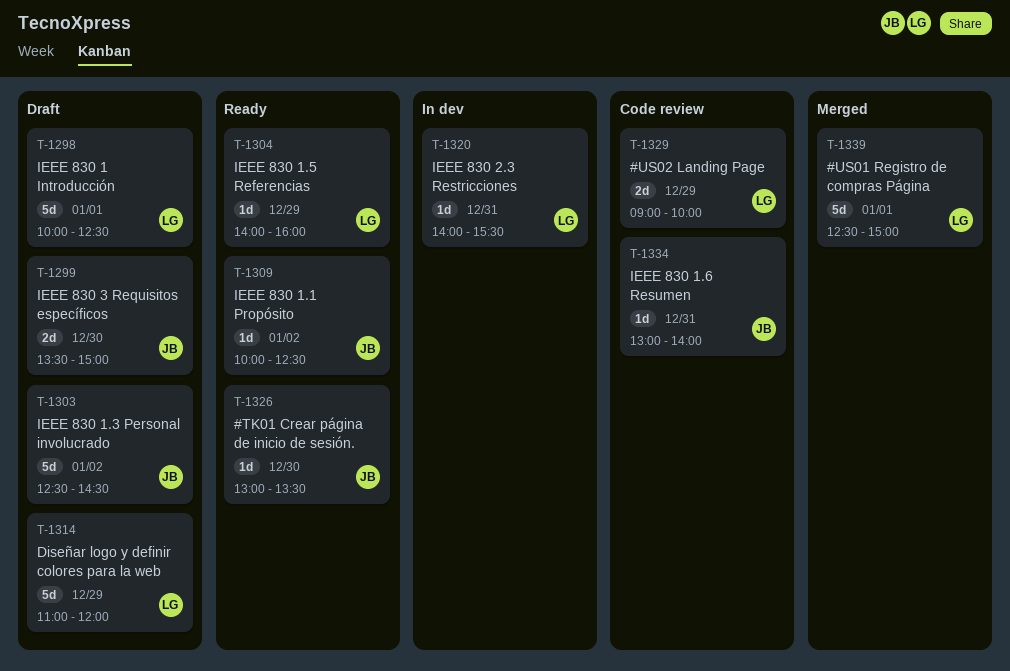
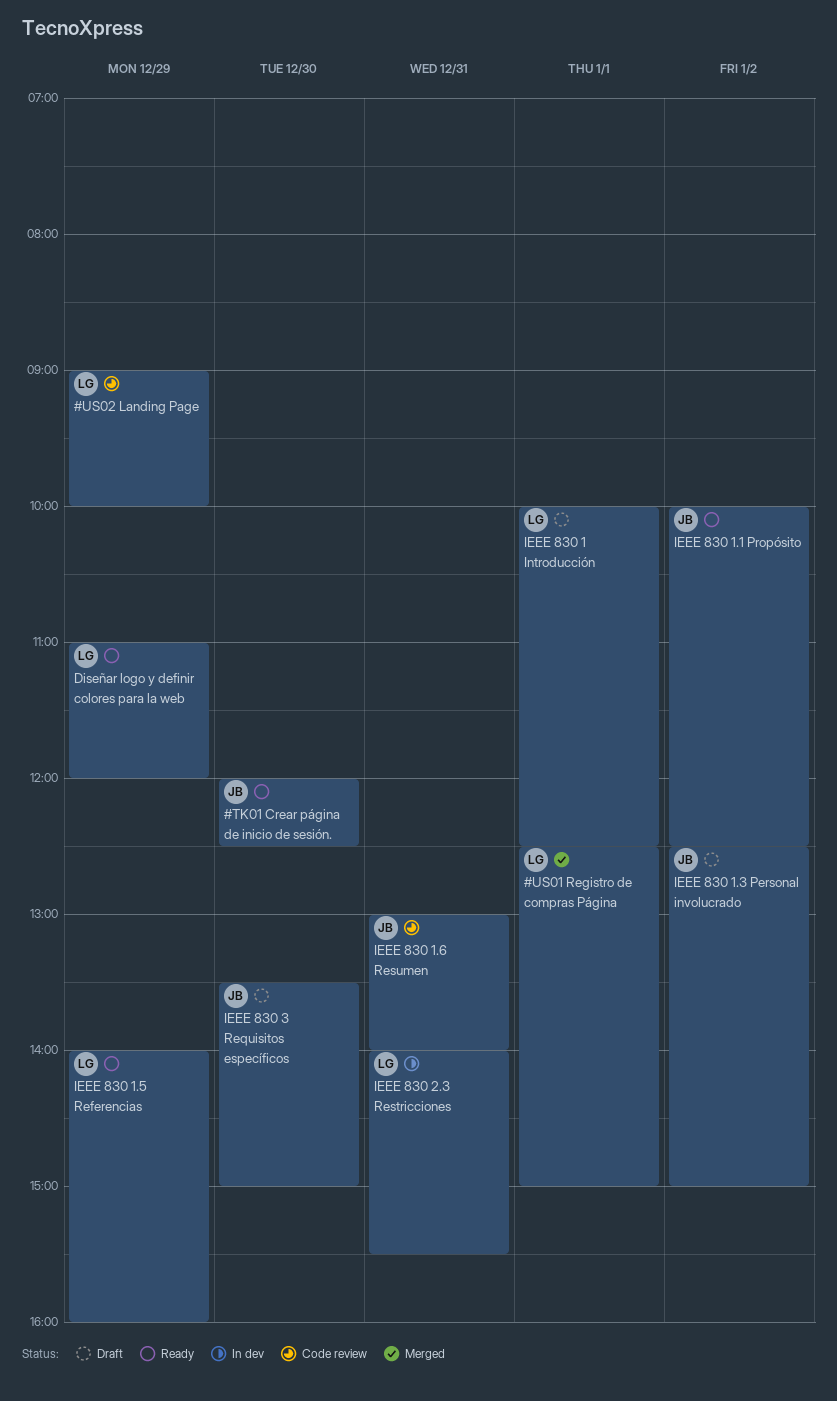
#TK01 Crear página de inicio de sesión., begins: 13:00 -> 12:00
#TK01 Crear página de inicio de sesión., ends: 13:30 -> 12:30
Diseñar logo y definir colores para la web, status: Draft -> Ready
IEEE 830 1.3 Personal involucrado, ends: 14:30 -> 15:00

